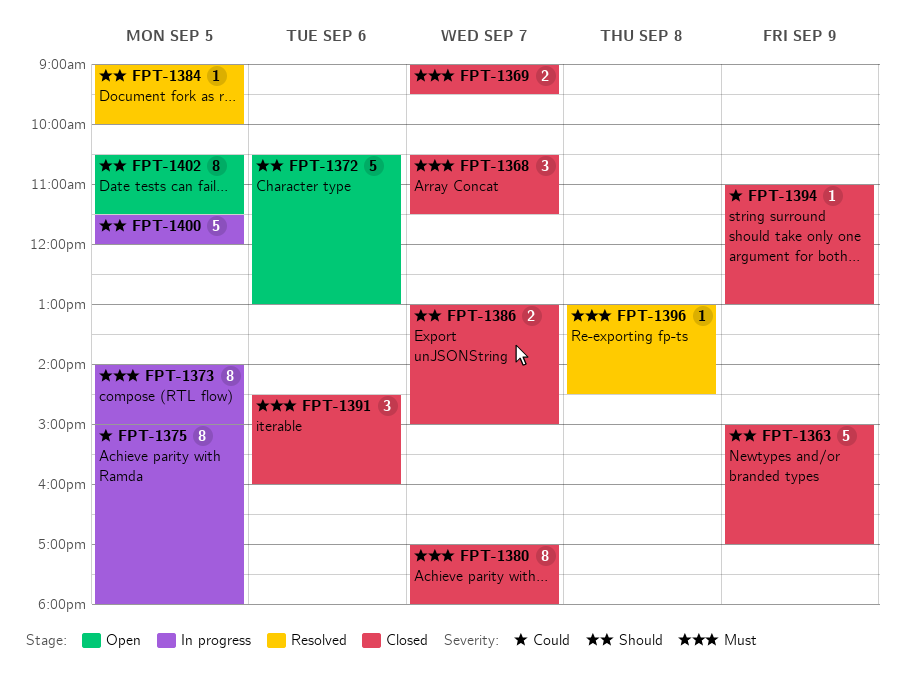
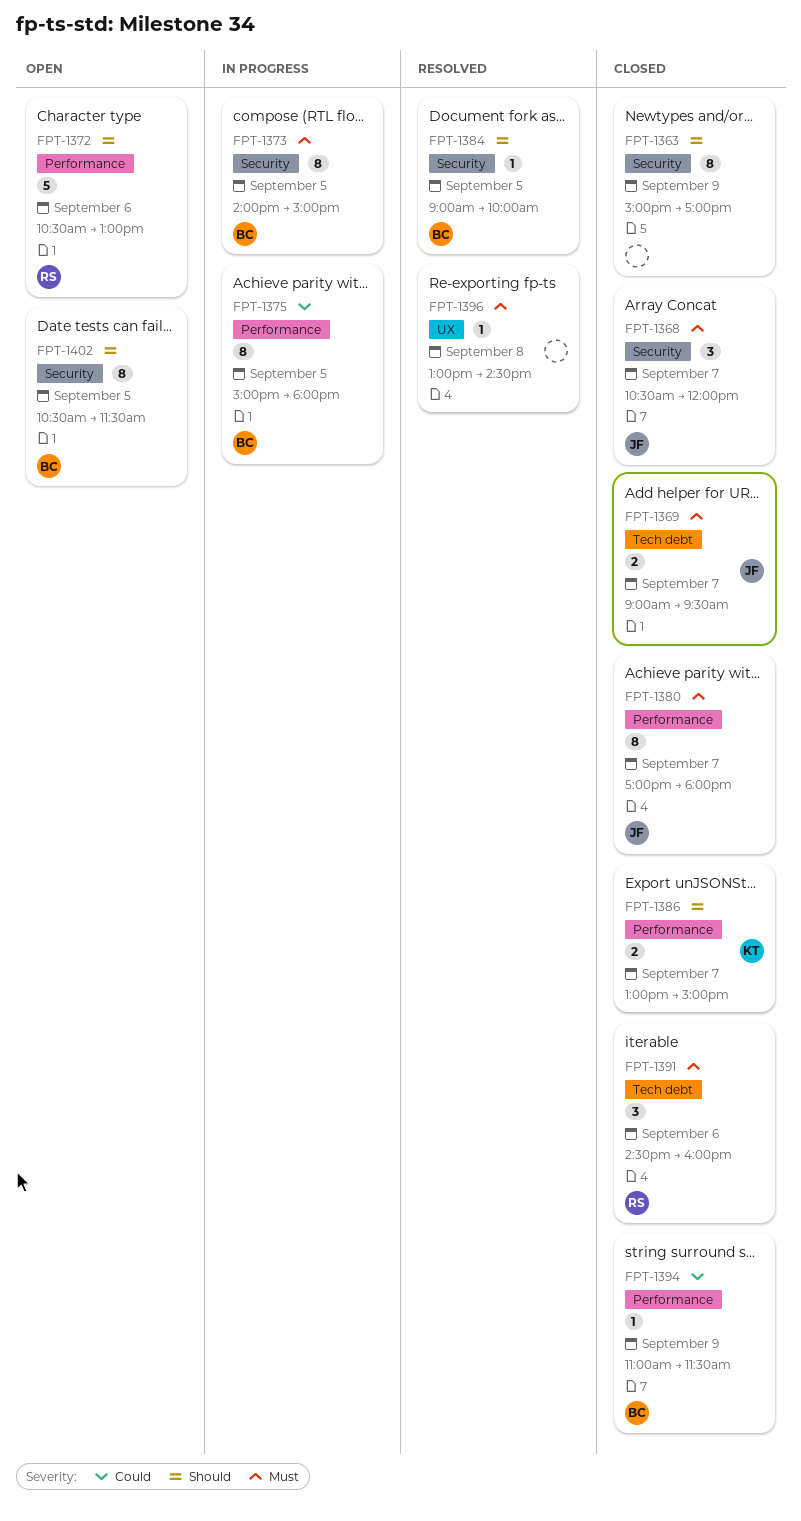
FPT-1363, estimate: 5 -> 8
FPT-1368, ends: 11:30 -> 12:00
FPT-1394, ends: 13:00 -> 11:30
FPT-1400: present -> none

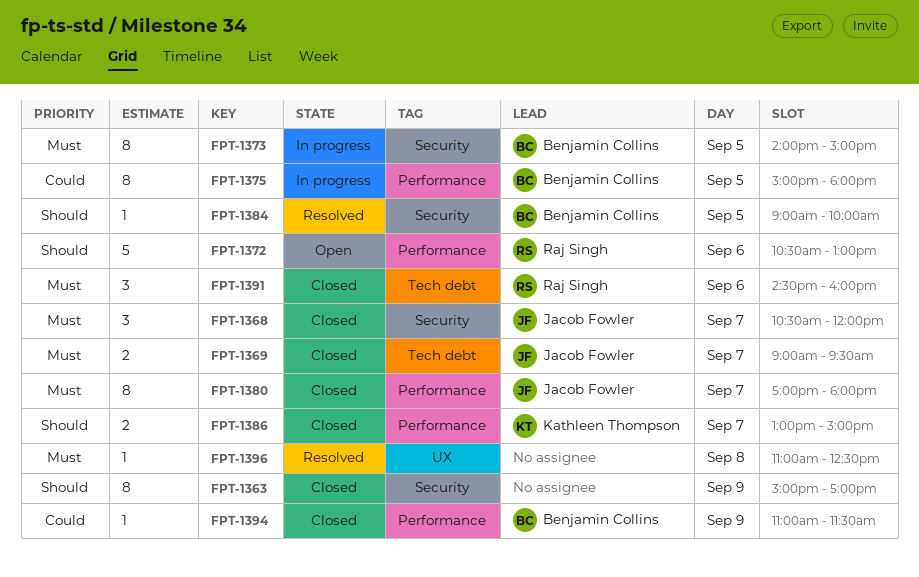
FPT-1396, begins: 13:00 -> 11:00
FPT-1396, ends: 14:30 -> 12:30
FPT-1402: present -> none

